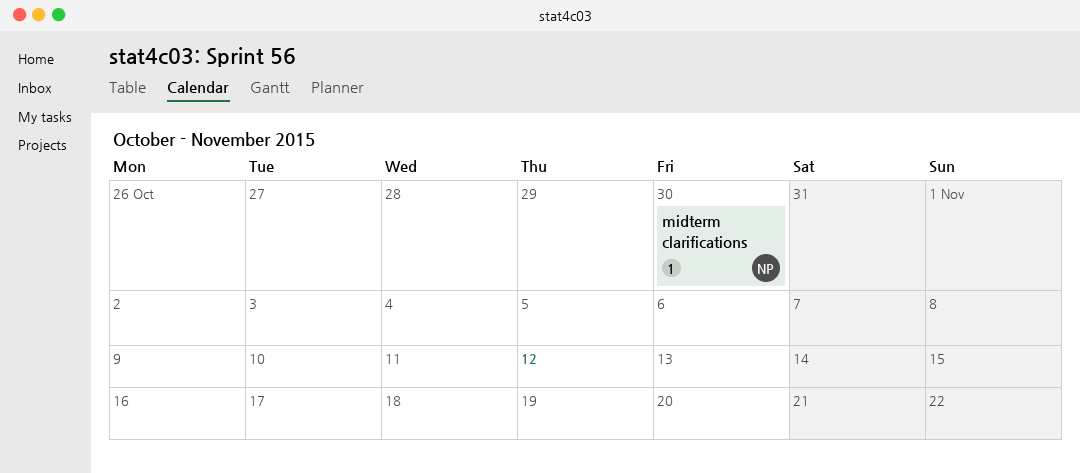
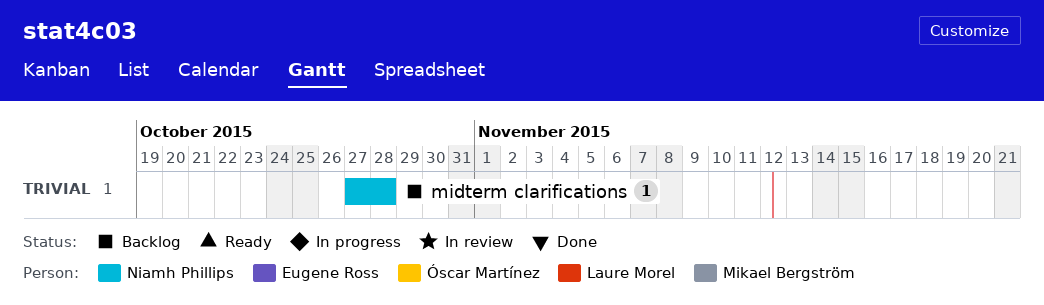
midterm clarifications, due: Oct 30 -> Oct 28

